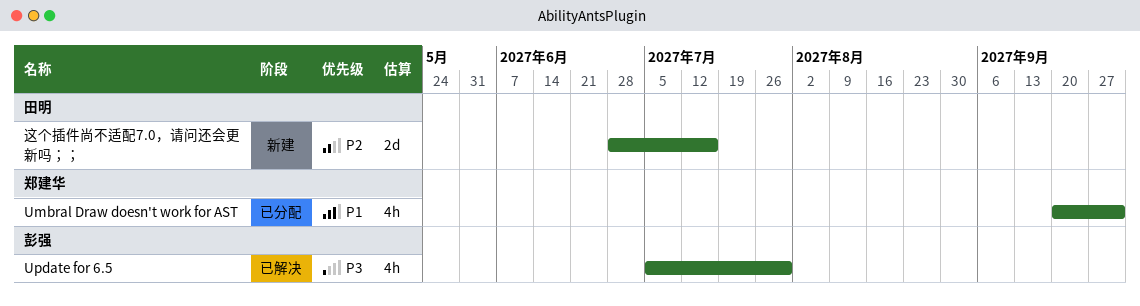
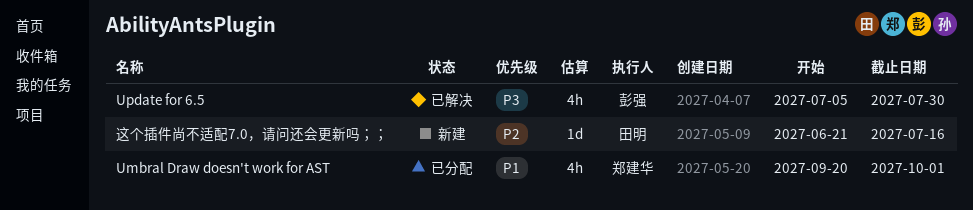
这个插件尚不适配7.0，请问还会更新吗；；, estimate: 2d -> 1d
这个插件尚不适配7.0，请问还会更新吗；；, start: Jun 28 -> Jun 21

